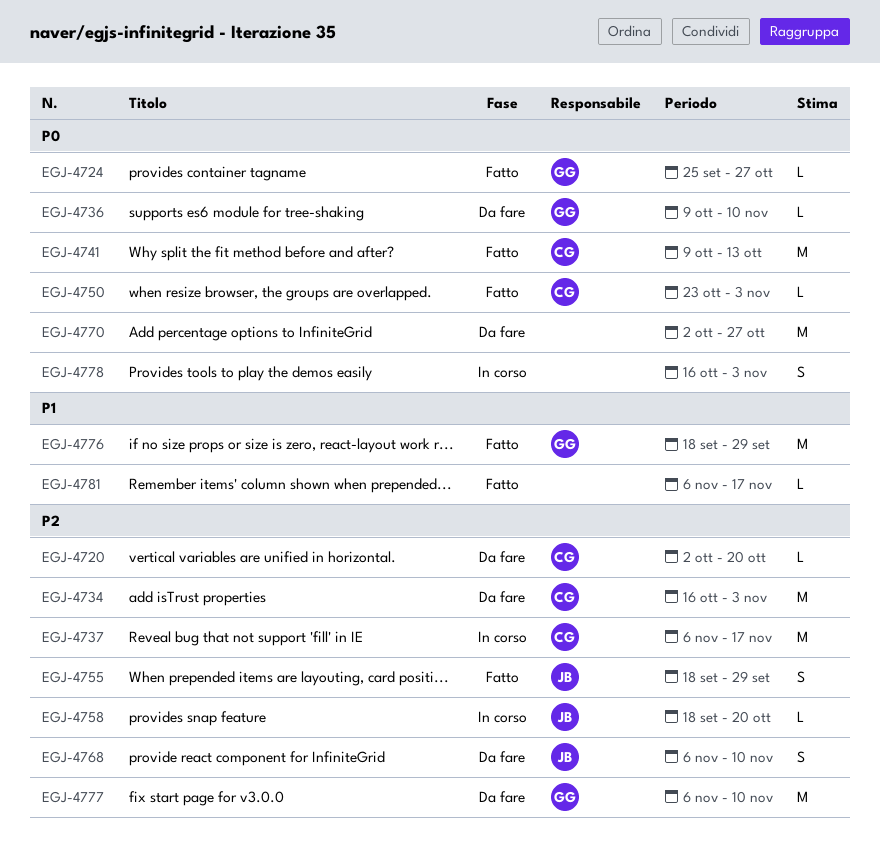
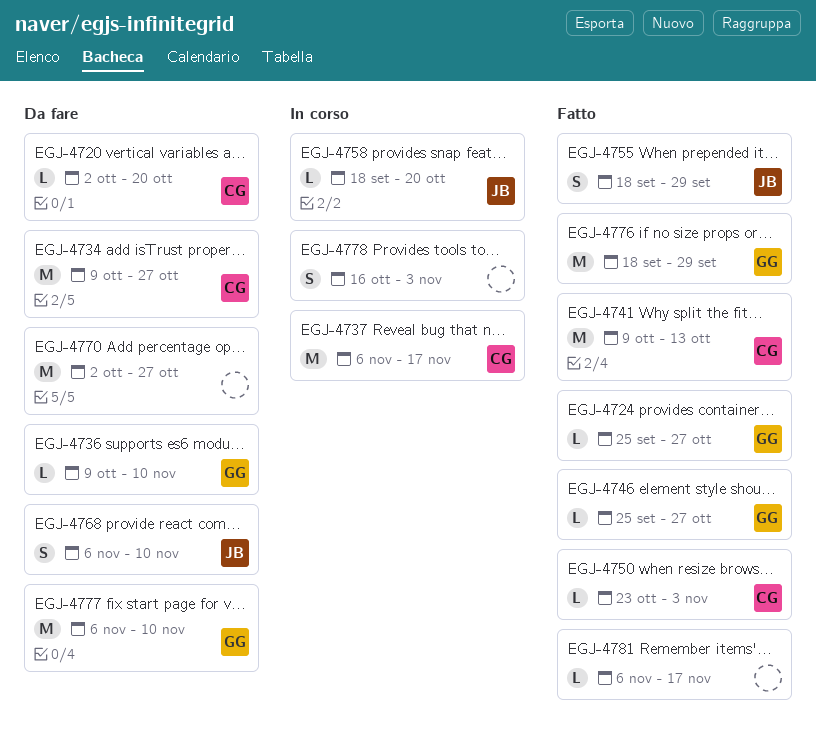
EGJ-4734, start: Oct 16 -> Oct 9
EGJ-4734, due: Nov 3 -> Oct 27
EGJ-4746: none -> present

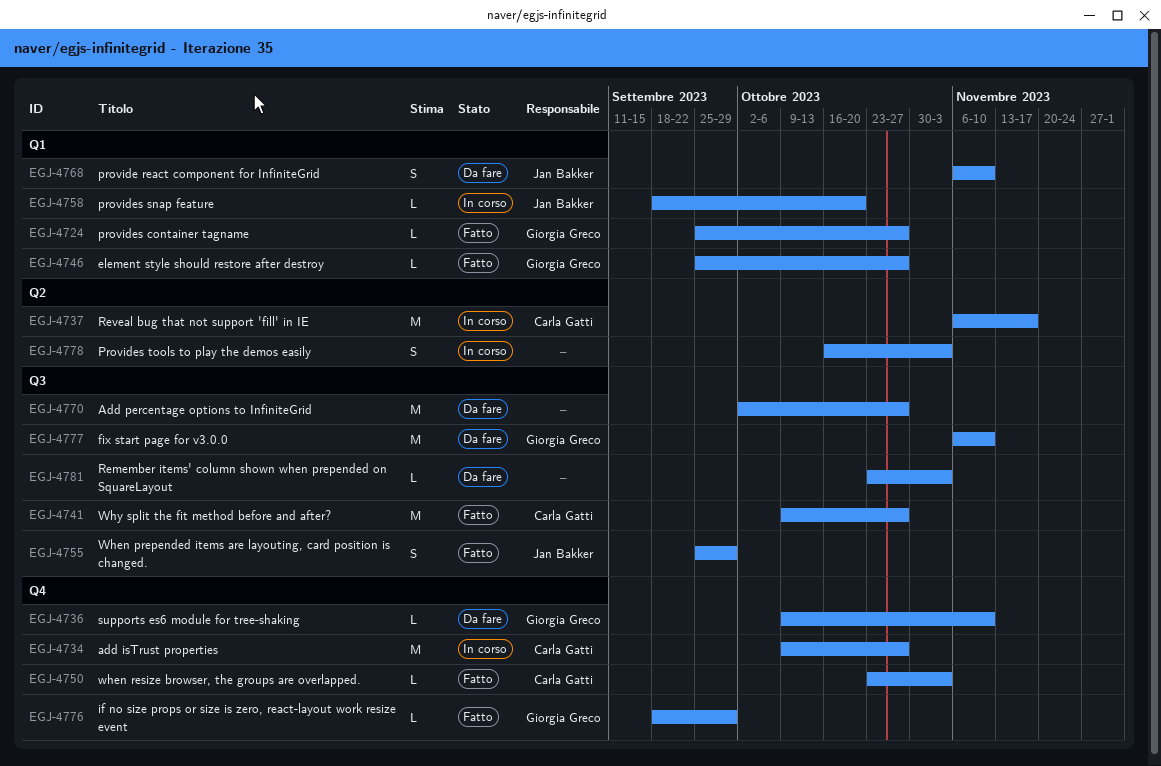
EGJ-4720: present -> none
EGJ-4734, status: Da fare -> In corso
EGJ-4741, due: Oct 13 -> Oct 27
EGJ-4755, start: Sep 18 -> Sep 25
EGJ-4776, estimate: M -> L
EGJ-4781, status: Fatto -> Da fare
EGJ-4781, start: Nov 6 -> Oct 23
EGJ-4781, due: Nov 17 -> Nov 3

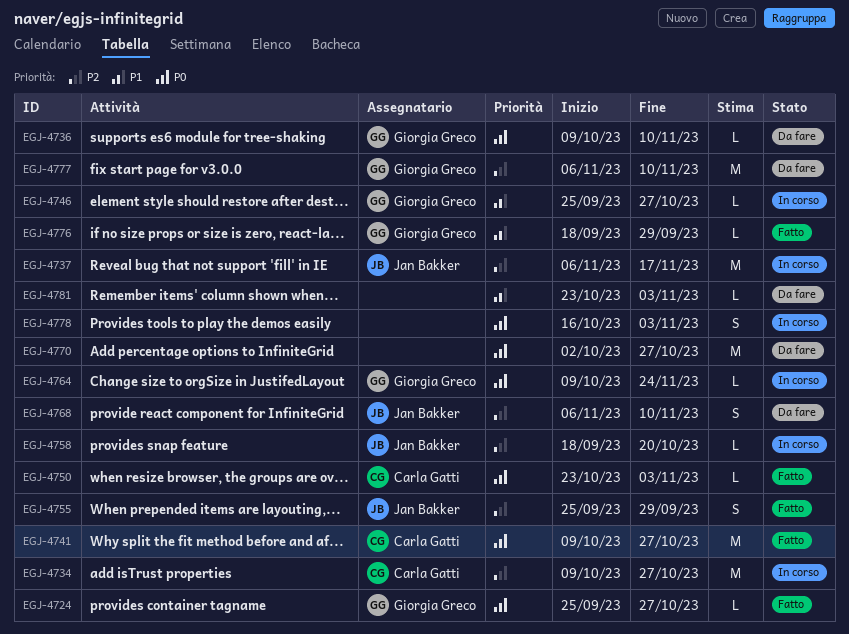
EGJ-4737, owner: Carla Gatti -> Jan Bakker
EGJ-4746, status: Fatto -> In corso
EGJ-4764: none -> present

